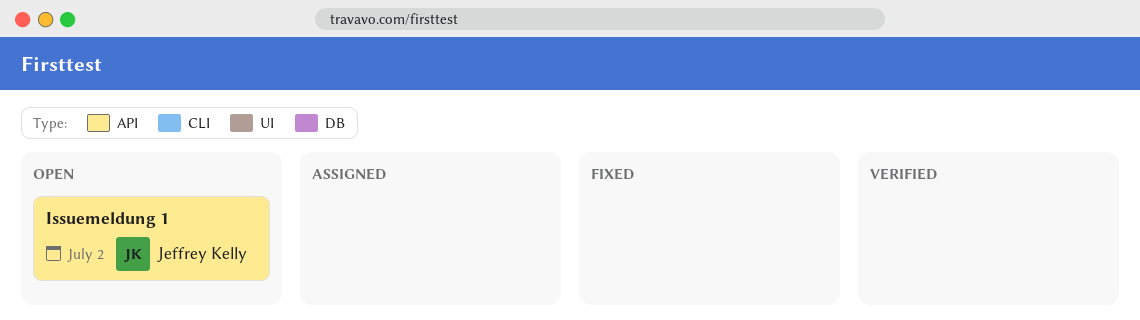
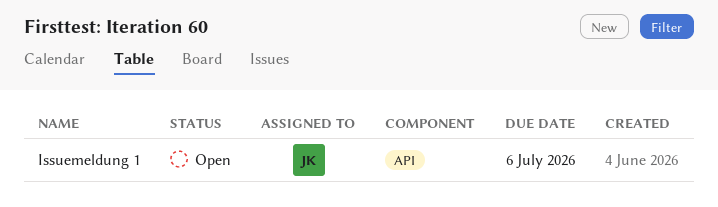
Issuemeldung 1, due: Jul 2 -> Jul 6

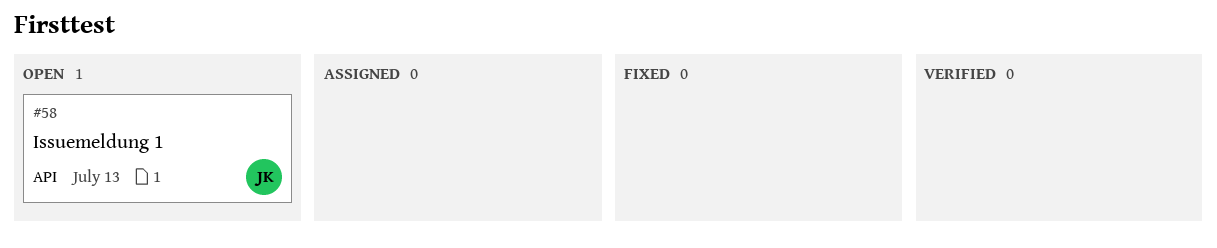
Issuemeldung 1, due: Jul 6 -> Jul 13

